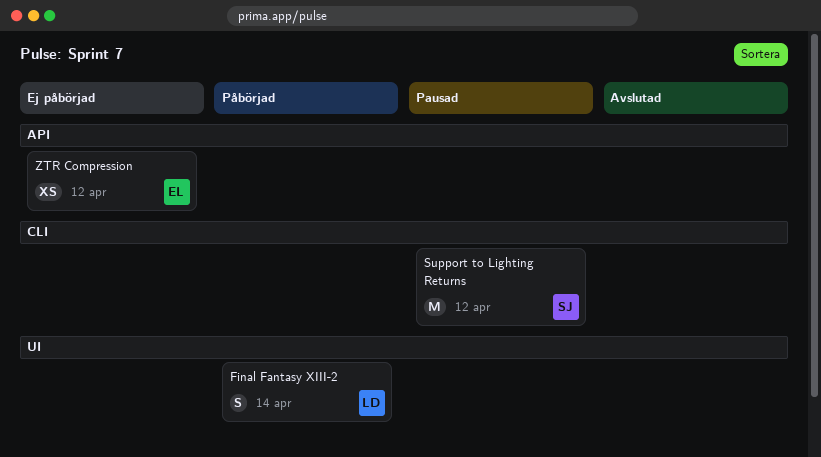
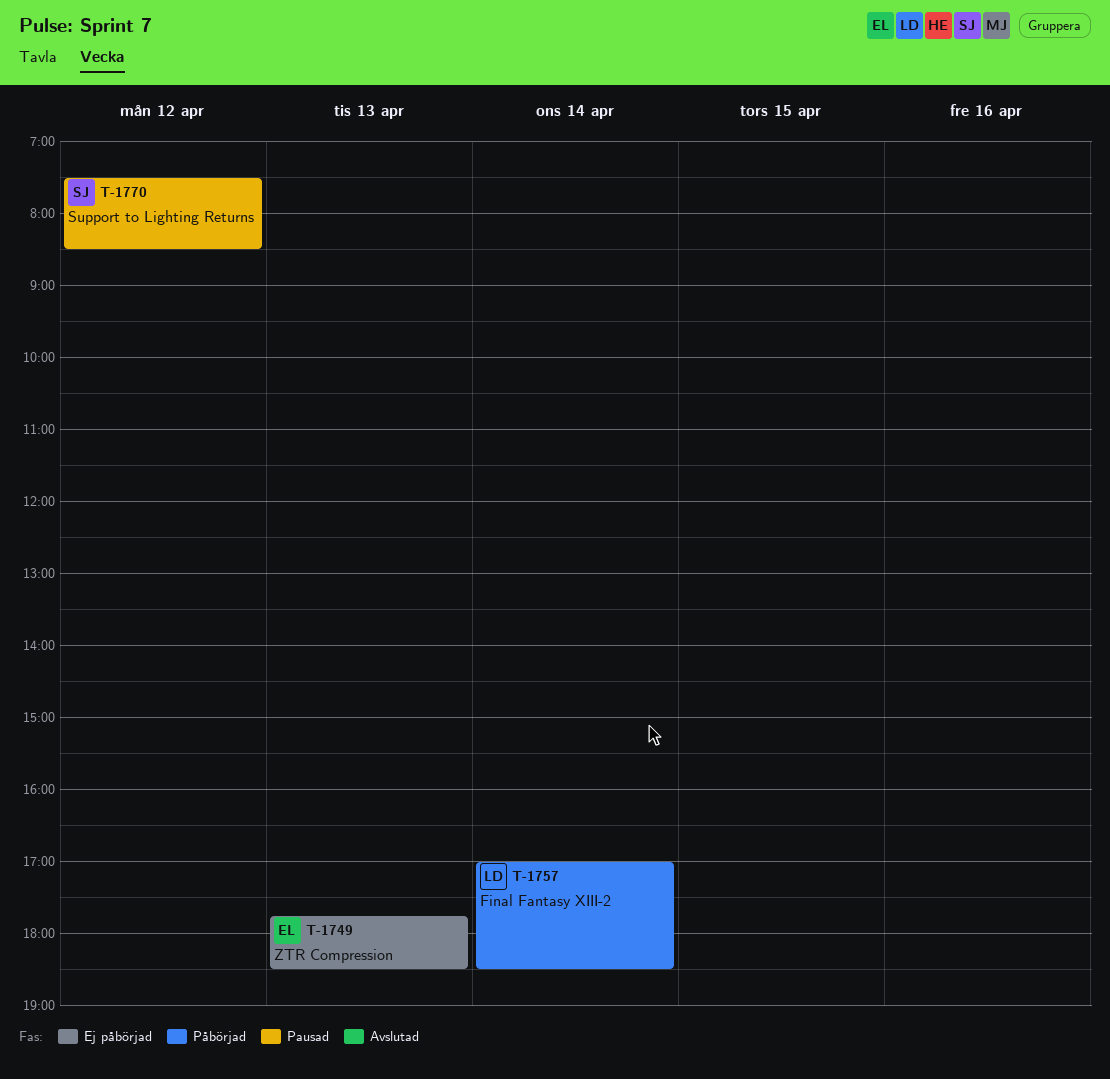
ZTR Compression, day: Apr 12 -> Apr 13

